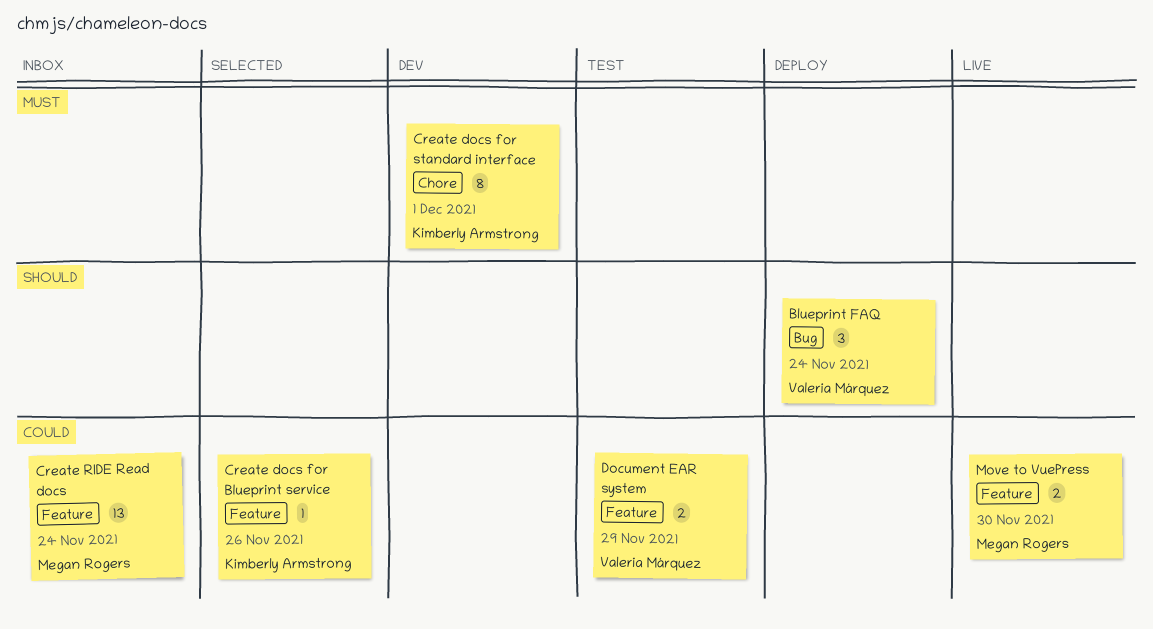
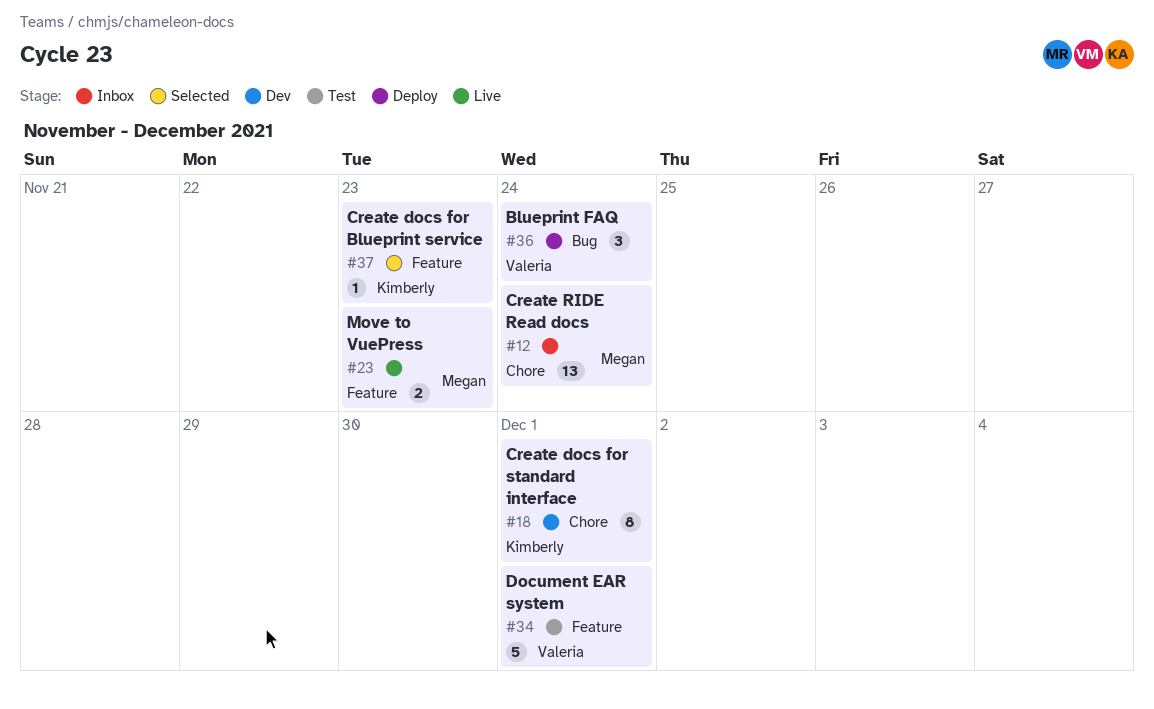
Create docs for Blueprint service, due: Nov 26 -> Nov 23
Create RIDE Read docs, label: Feature -> Chore
Document EAR system, estimate: 2 -> 5
Document EAR system, due: Nov 29 -> Dec 1
Move to VuePress, due: Nov 30 -> Nov 23

